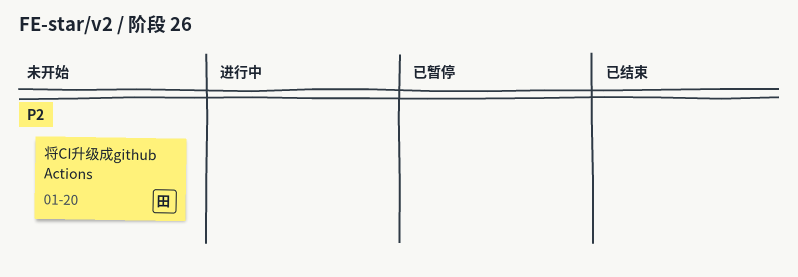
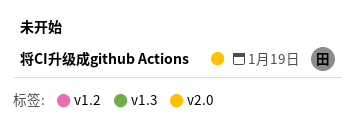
将CI升级成github Actions, due: Jan 20 -> Jan 19

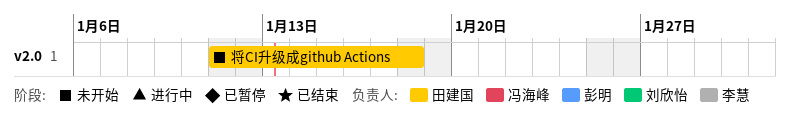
将CI升级成github Actions, due: Jan 19 -> Jan 18

